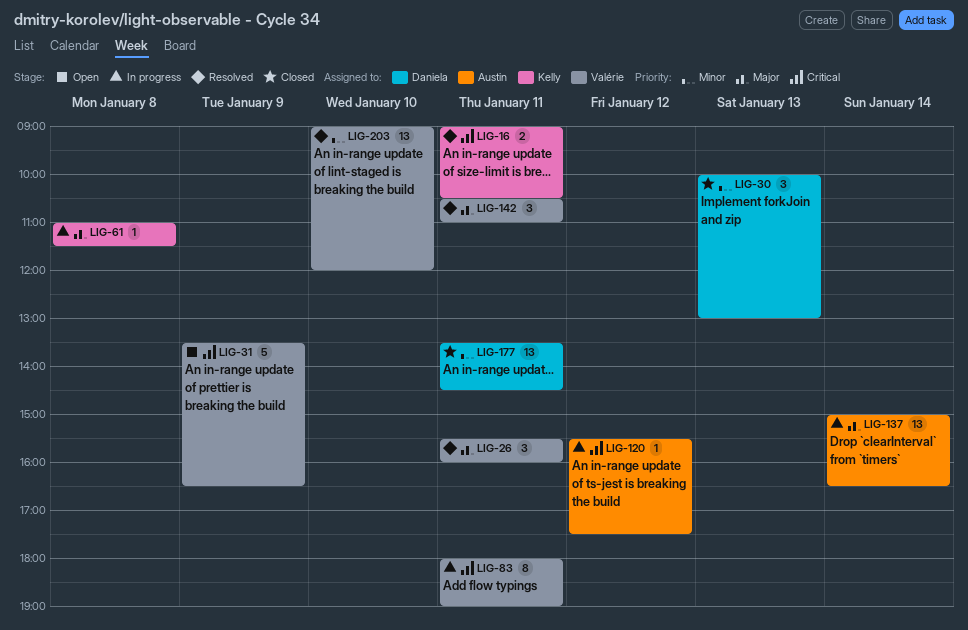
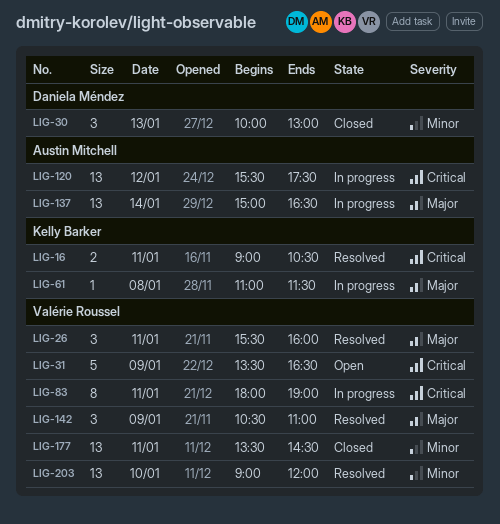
LIG-120, estimate: 1 -> 13
LIG-142, day: Jan 11 -> Jan 9
LIG-177, owner: Daniela Méndez -> Valérie Roussel

